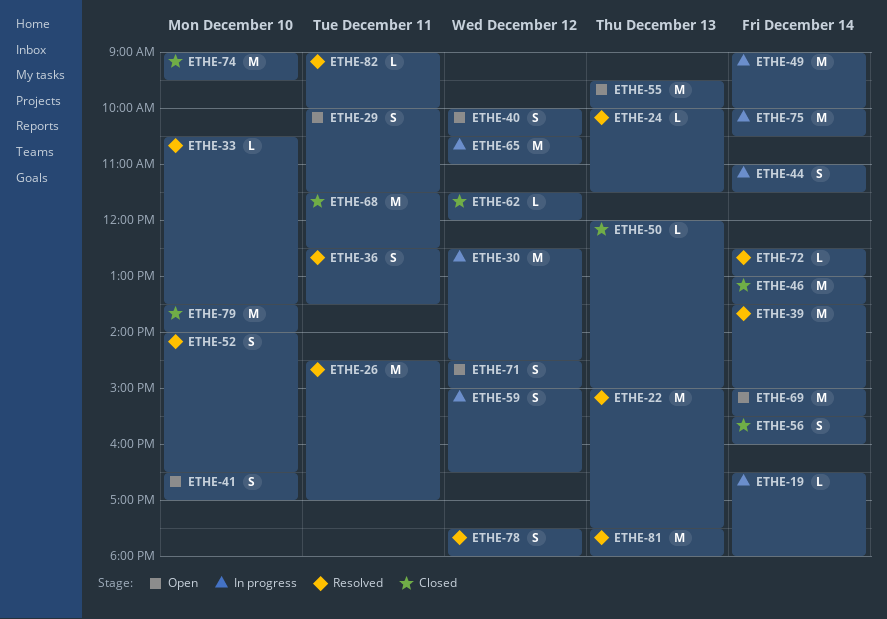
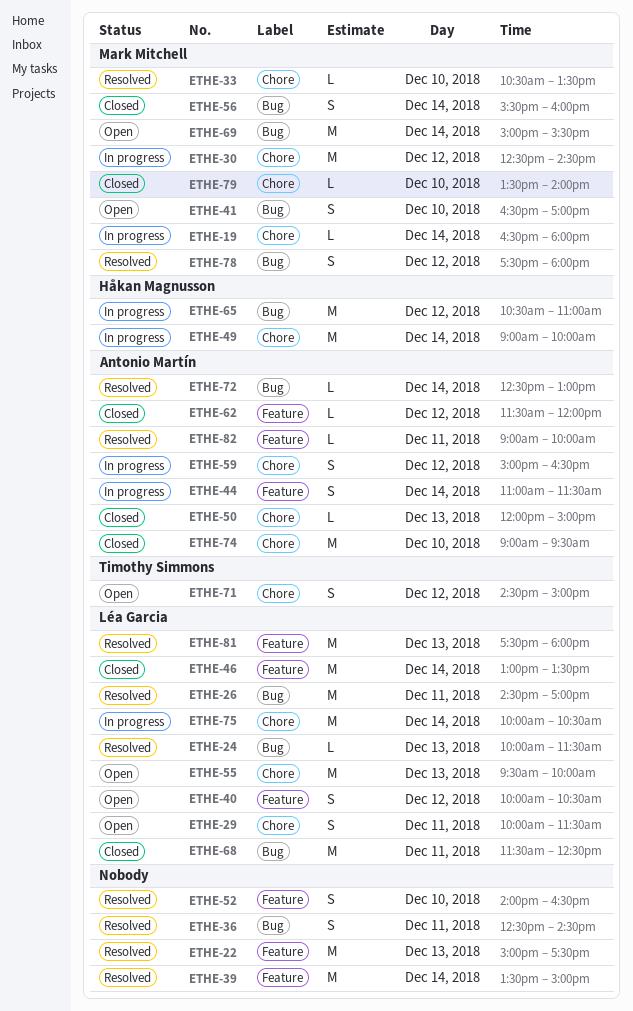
ETHE-36, ends: 13:30 -> 14:30
ETHE-79, estimate: M -> L

